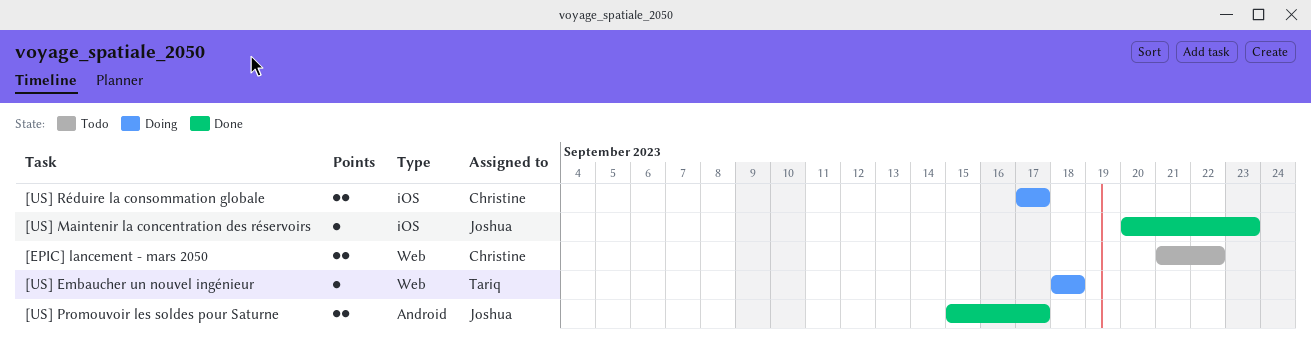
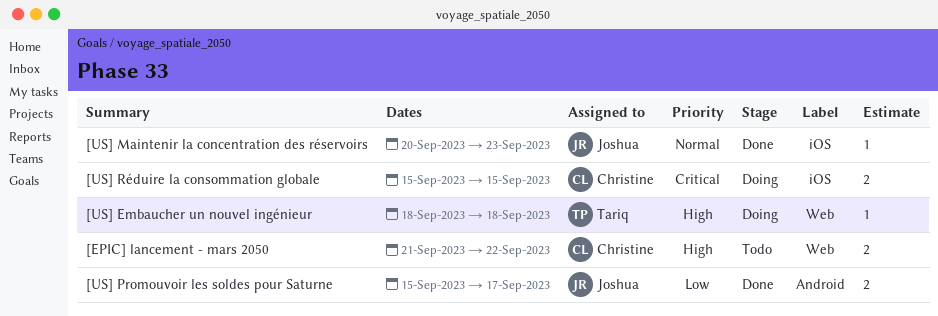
[US] Réduire la consommation globale, start: Sep 17 -> Sep 15
[US] Réduire la consommation globale, due: Sep 17 -> Sep 15

